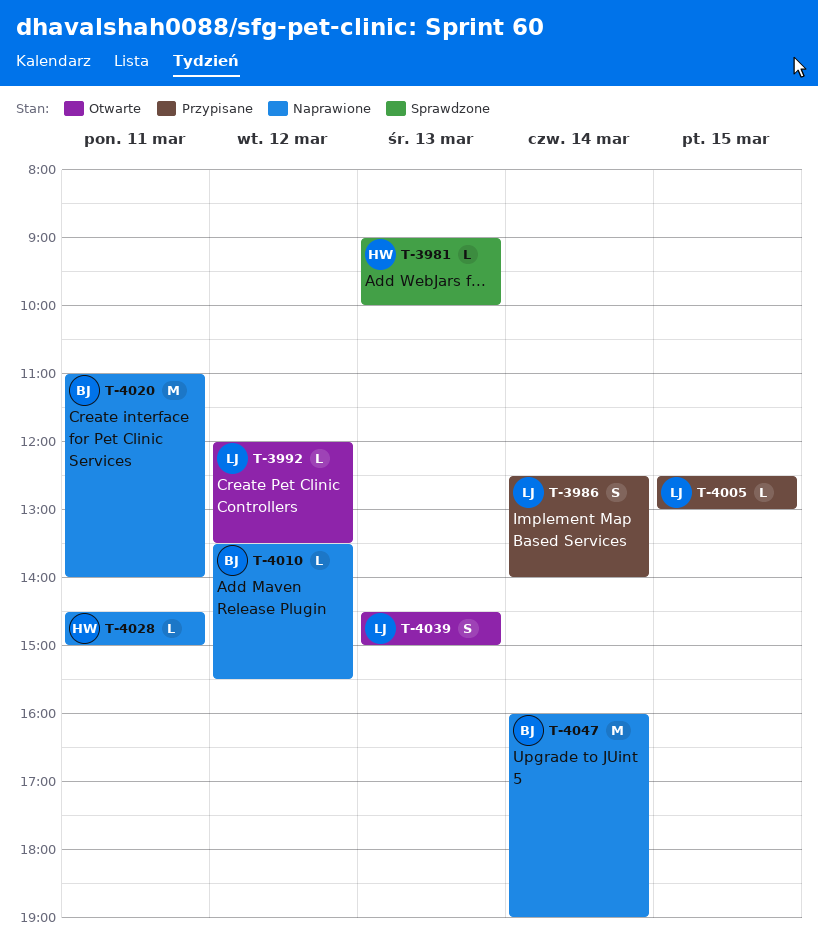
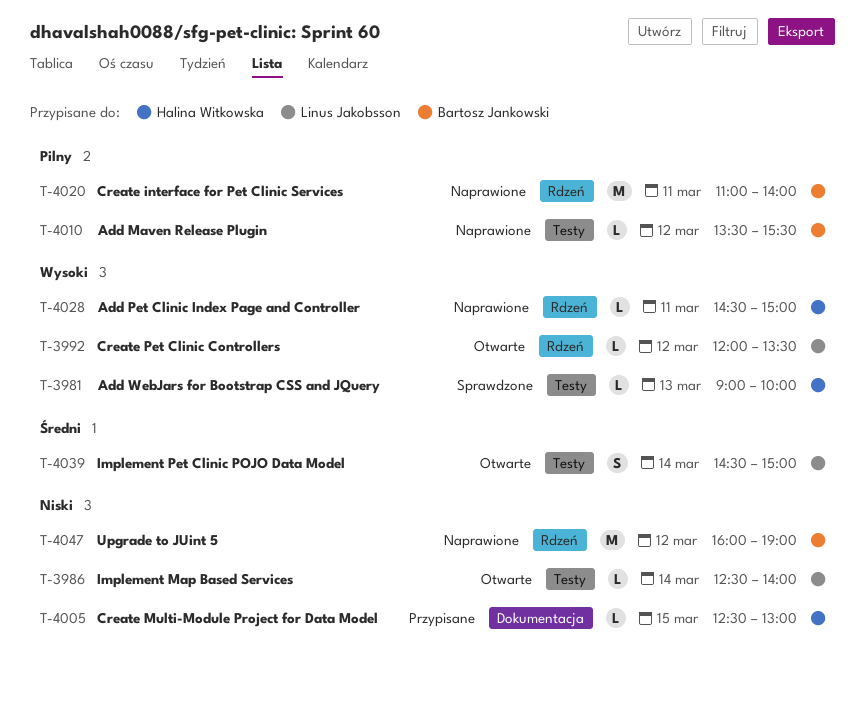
T-3986, status: Przypisane -> Otwarte
T-3986, estimate: S -> L
T-4005, owner: Linus Jakobsson -> Halina Witkowska
T-4039, day: Mar 13 -> Mar 14
T-4047, day: Mar 14 -> Mar 12

